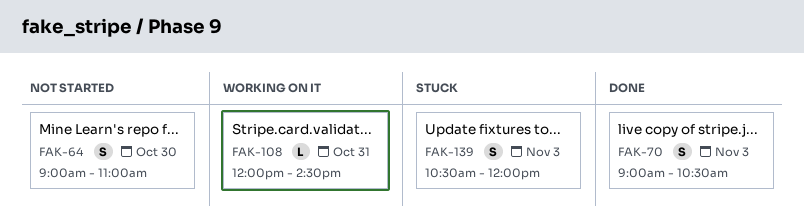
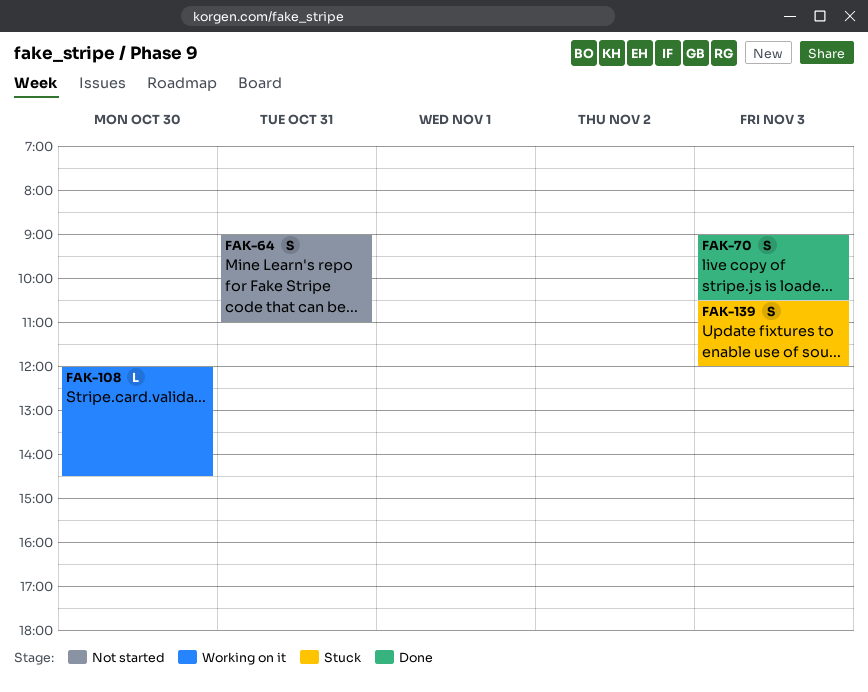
FAK-64, day: Oct 30 -> Oct 31
FAK-108, day: Oct 31 -> Oct 30

